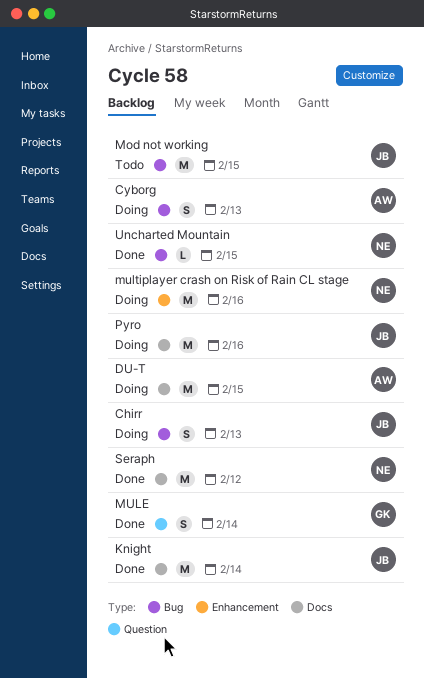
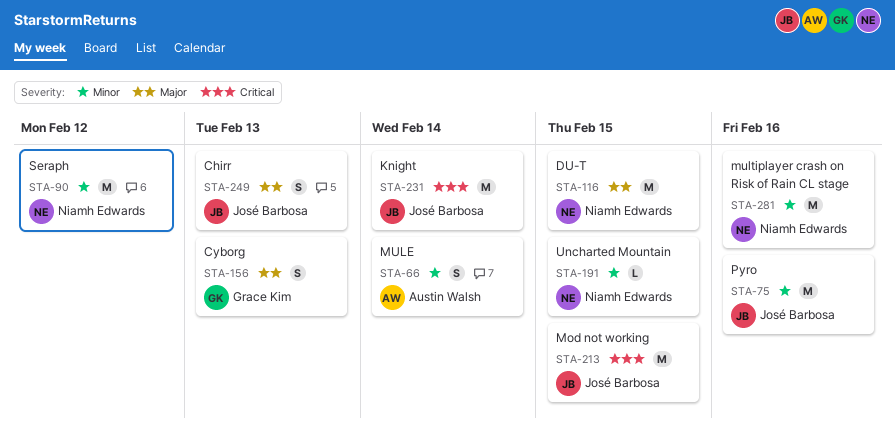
Cyborg, owner: Austin Walsh -> Grace Kim
DU-T, owner: Austin Walsh -> Niamh Edwards
MULE, owner: Grace Kim -> Austin Walsh

